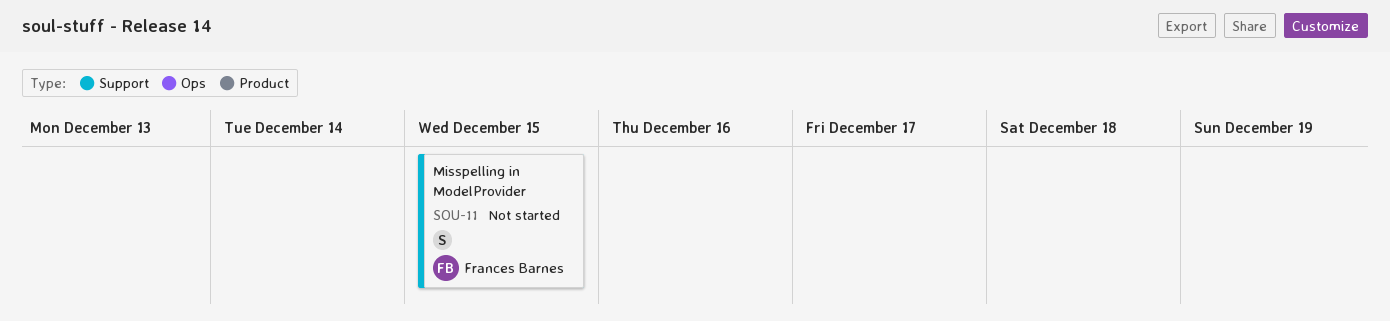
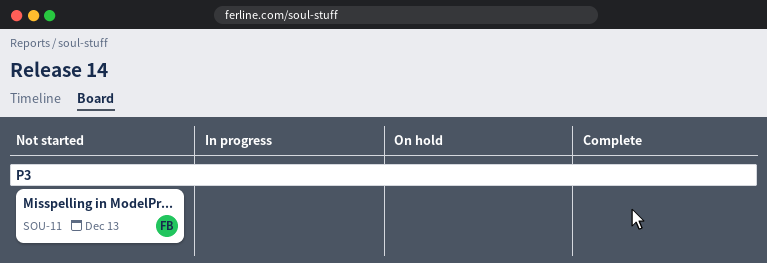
SOU-11, due: Dec 15 -> Dec 13

